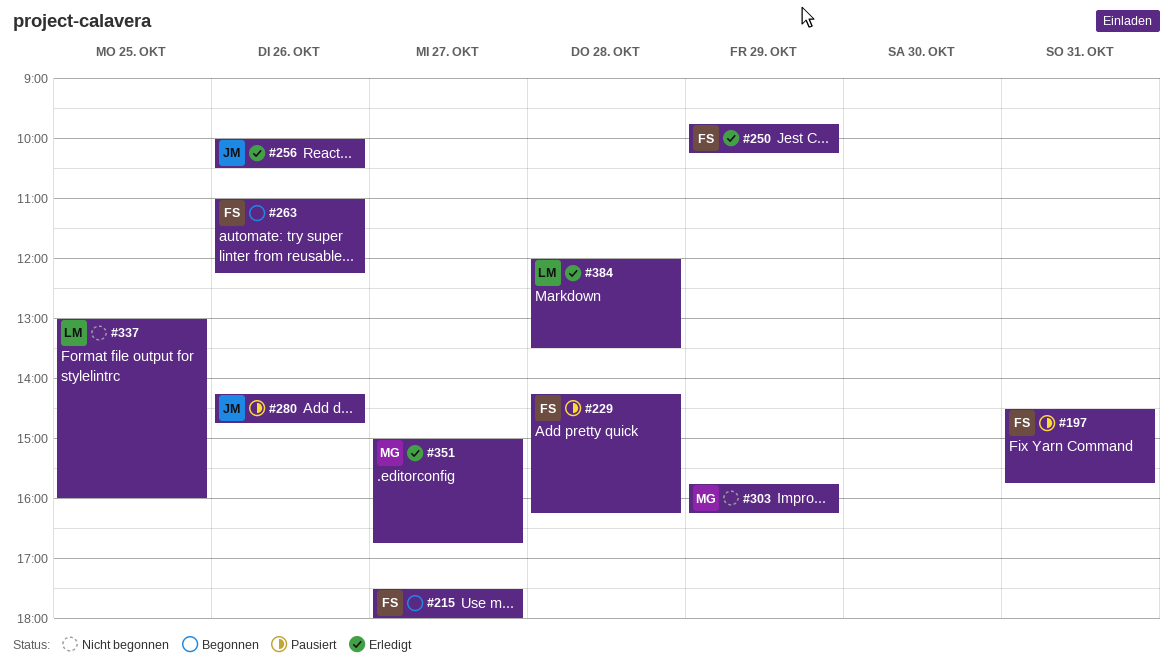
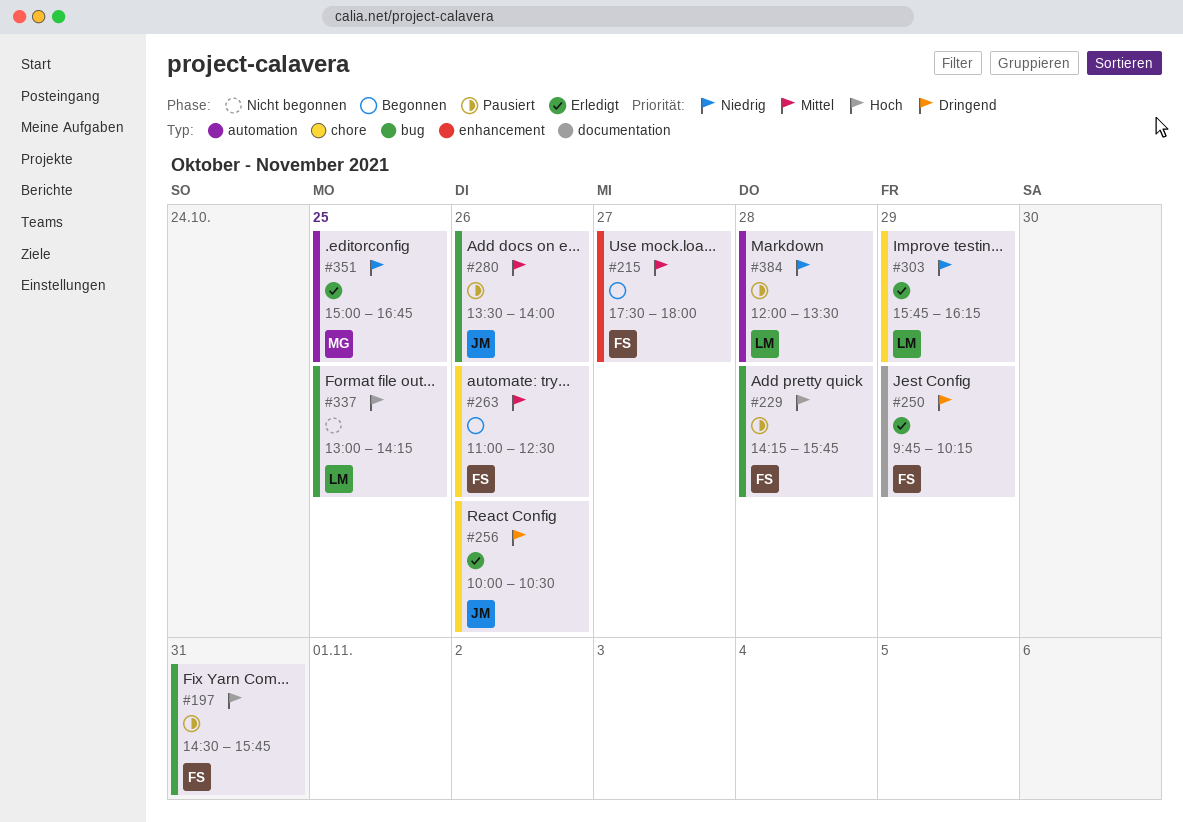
#229, ends: 16:15 -> 15:45
#263, ends: 12:15 -> 12:30
#280, begins: 14:15 -> 13:30
#280, ends: 14:45 -> 14:00
#303, status: Nicht begonnen -> Erledigt
#303, owner: MG -> LM
#337, ends: 16:00 -> 14:15
#351, day: Oct 27 -> Oct 25
#384, status: Erledigt -> Pausiert

